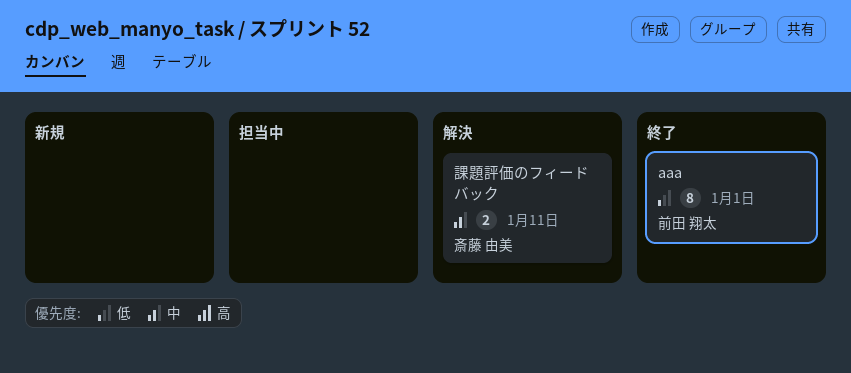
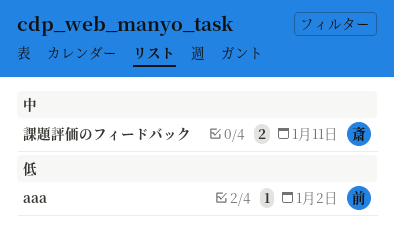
aaa, estimate: 8 -> 1
aaa, due: Jan 1 -> Jan 2

